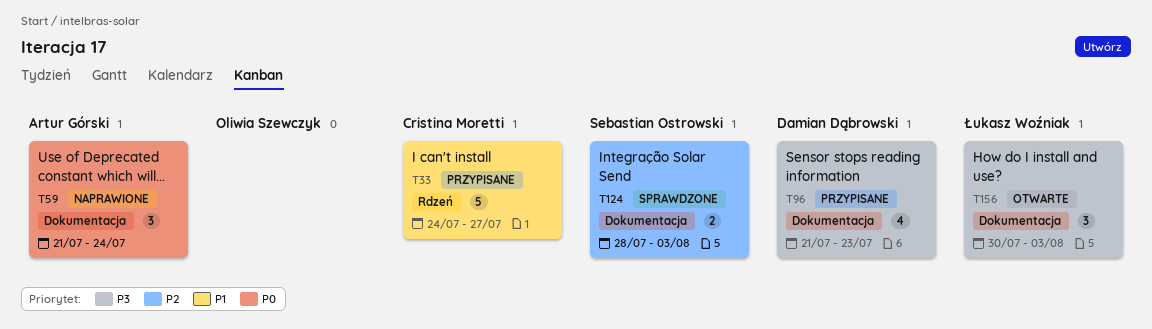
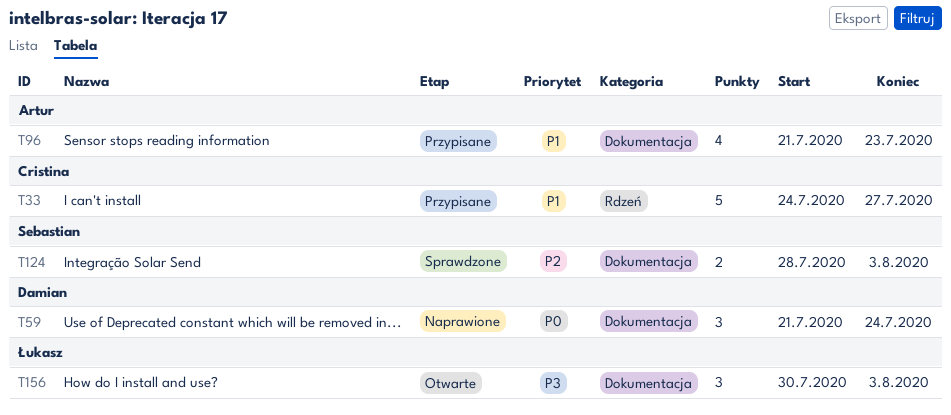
T59, owner: Artur Górski -> Damian Dąbrowski
T96, owner: Damian Dąbrowski -> Artur Górski
T96, priority: P3 -> P1

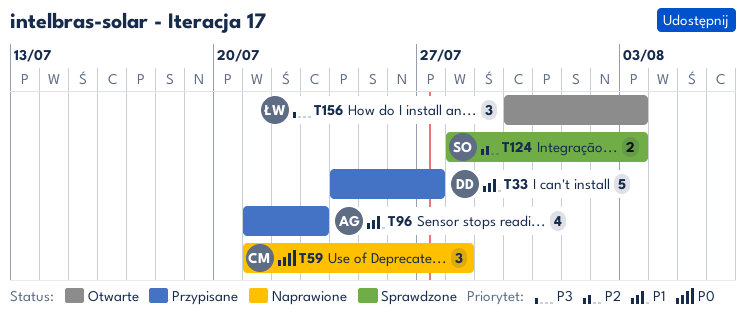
T33, owner: Cristina -> Damian
T59, owner: Damian -> Cristina
T59, due: Jul 24 -> Jul 28

